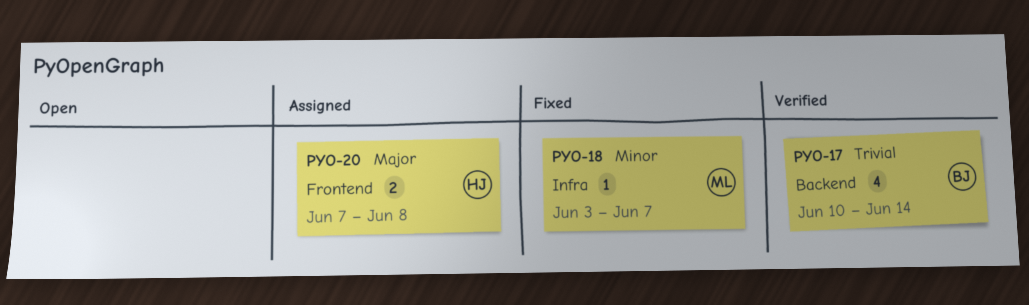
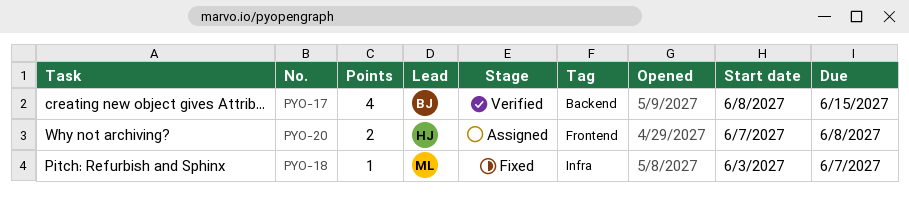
PYO-17, start: Jun 10 -> Jun 8
PYO-17, due: Jun 14 -> Jun 15

